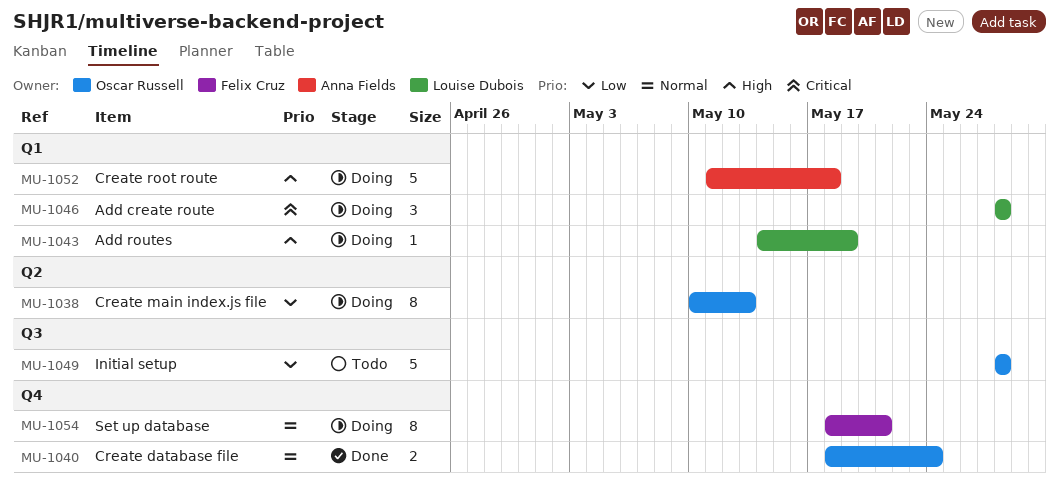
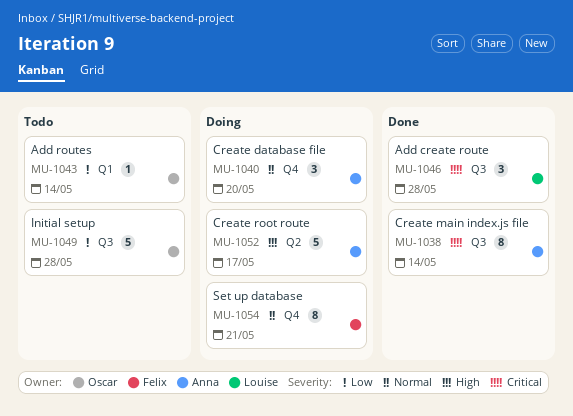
MU-1038, status: Doing -> Done
MU-1038, owner: Oscar Russell -> Anna Fields
MU-1038, priority: Low -> Critical
MU-1038, label: Q2 -> Q3
MU-1038, due: May 13 -> May 14
MU-1040, status: Done -> Doing
MU-1040, owner: Oscar Russell -> Anna Fields
MU-1040, estimate: 2 -> 3
MU-1040, due: May 24 -> May 20
MU-1043, status: Doing -> Todo
MU-1043, owner: Louise Dubois -> Oscar Russell
MU-1043, priority: High -> Low
MU-1043, due: May 19 -> May 14
MU-1046, status: Doing -> Done
MU-1046, label: Q1 -> Q3
MU-1052, label: Q1 -> Q2
MU-1052, due: May 18 -> May 17

